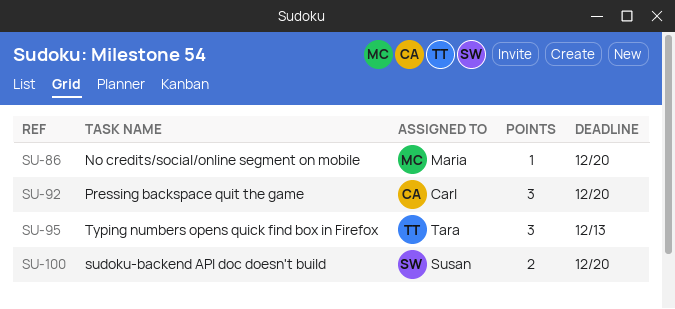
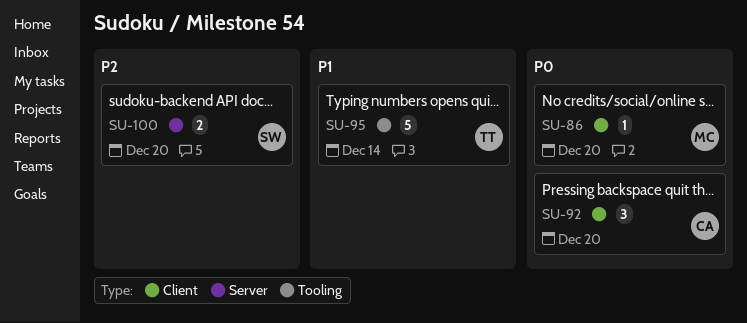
SU-95, estimate: 3 -> 5
SU-95, due: Dec 13 -> Dec 14

